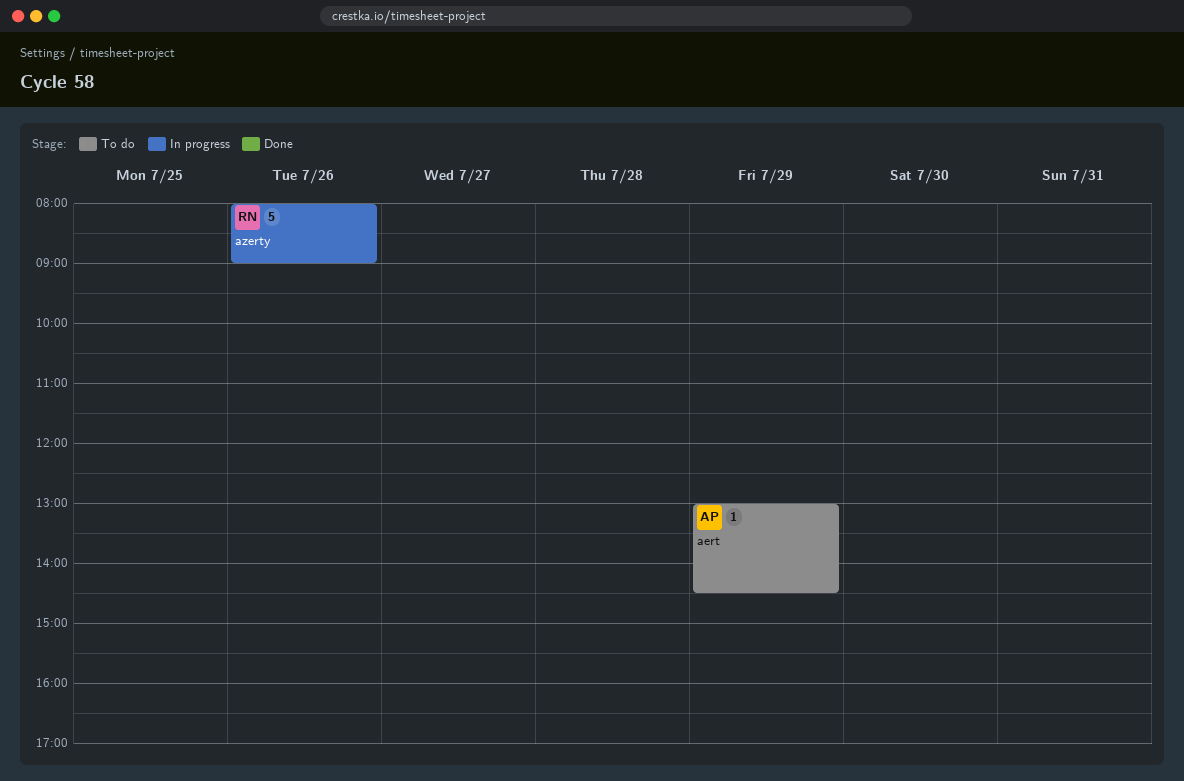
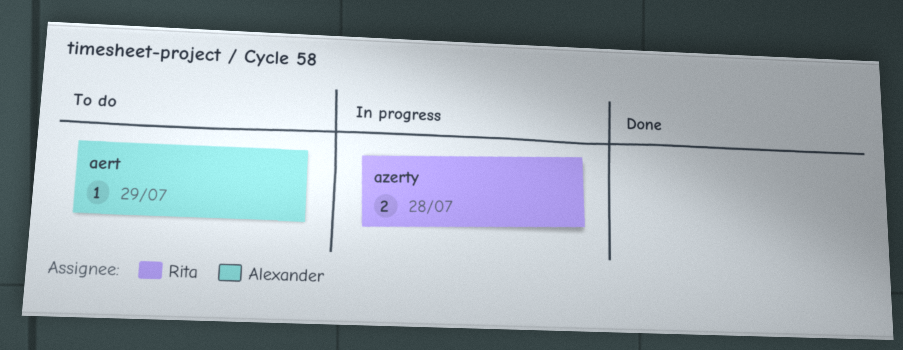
azerty, estimate: 5 -> 2
azerty, day: Jul 26 -> Jul 28

